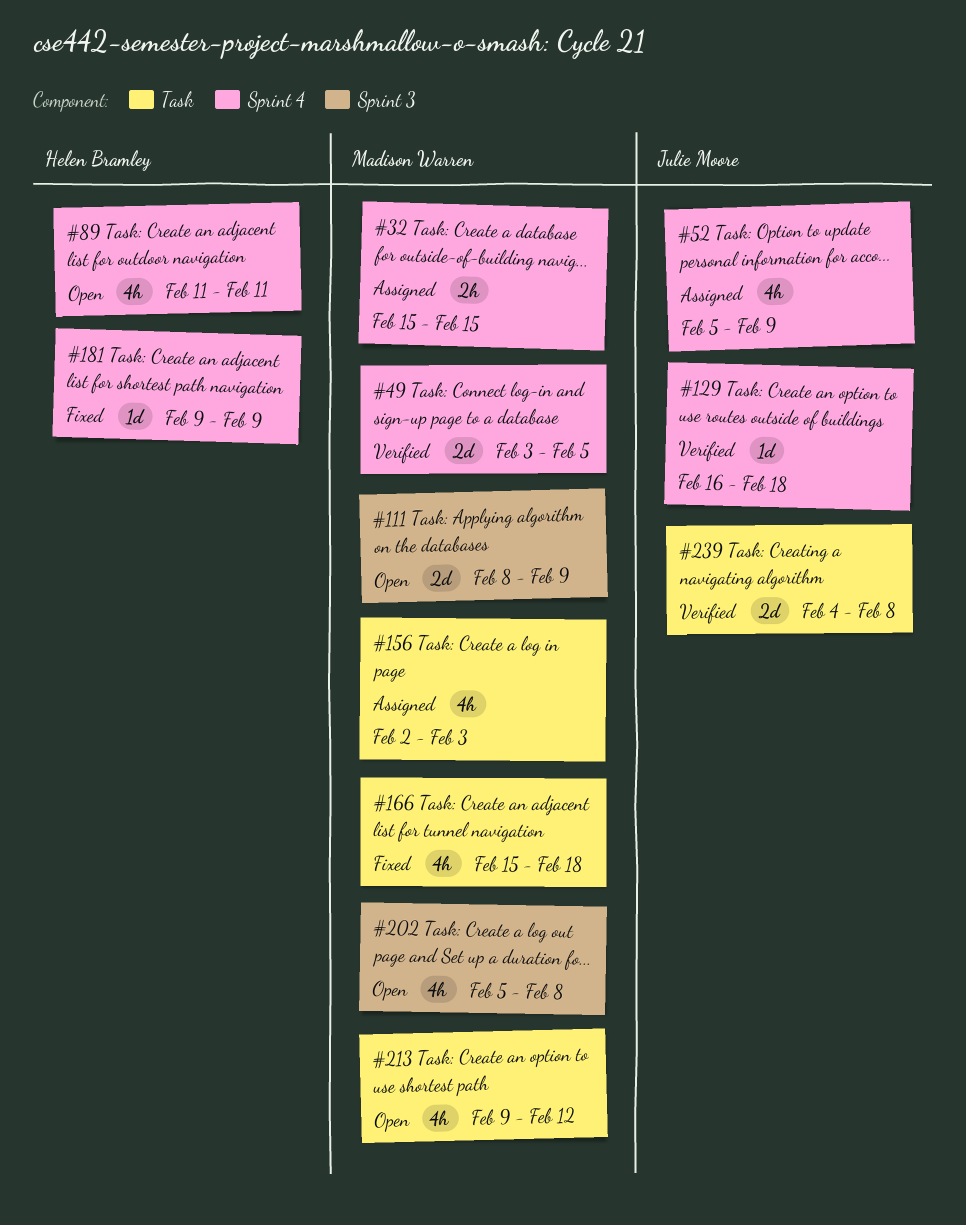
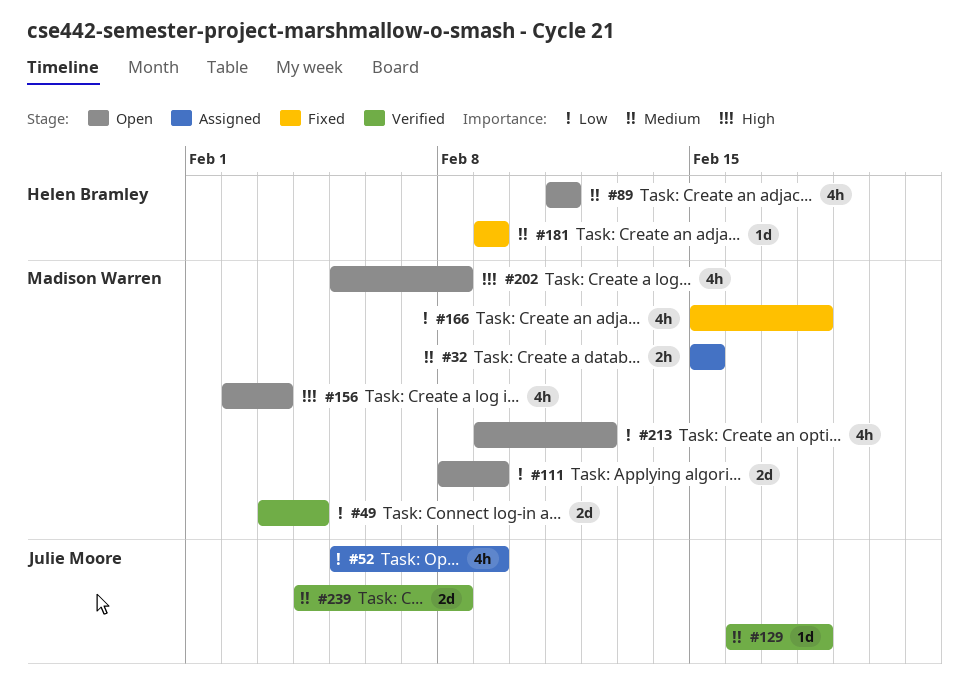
#49, due: Feb 5 -> Feb 4
#156, status: Assigned -> Open

